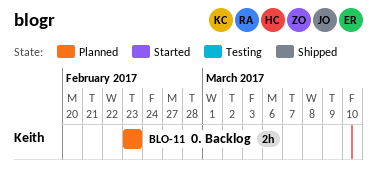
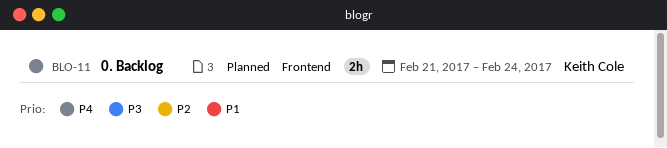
BLO-11, start: Feb 23 -> Feb 21
BLO-11, due: Feb 23 -> Feb 24

